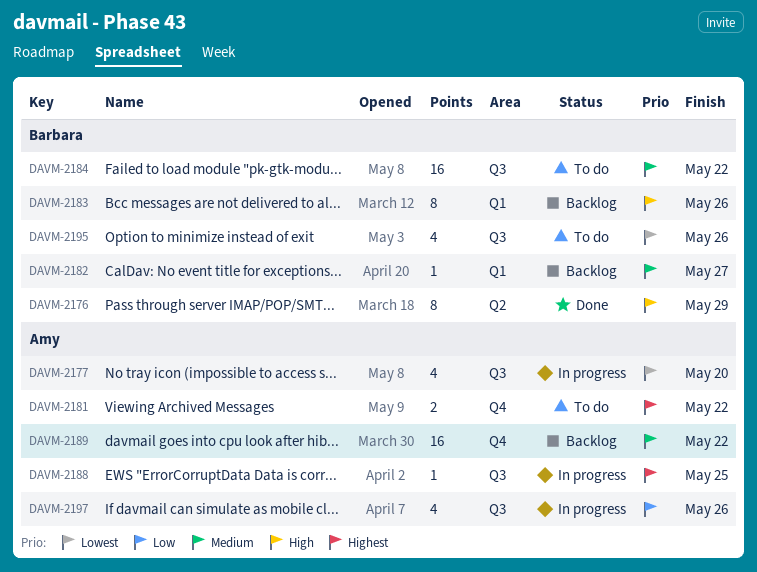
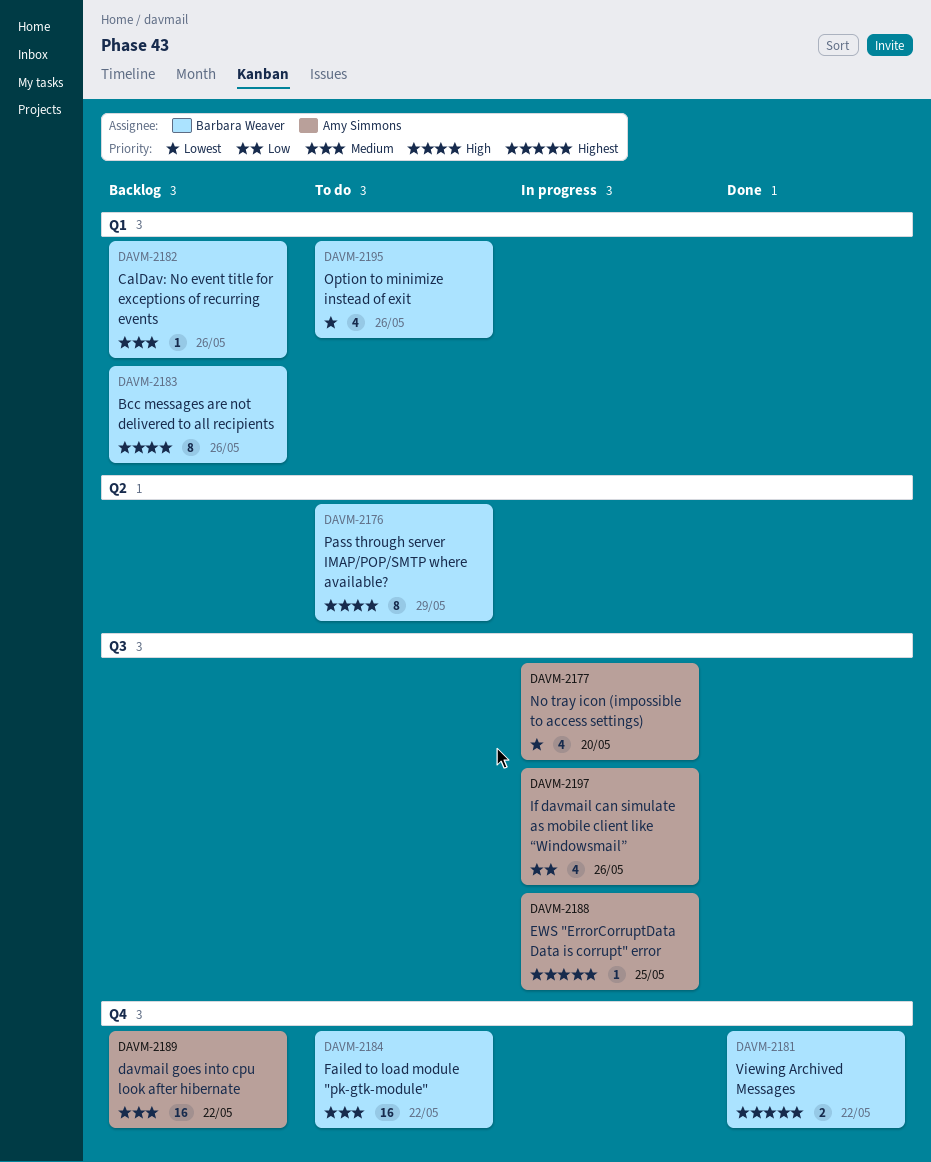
DAVM-2176, status: Done -> To do
DAVM-2181, status: To do -> Done
DAVM-2181, owner: Amy Simmons -> Barbara Weaver
DAVM-2182, due: May 27 -> May 26
DAVM-2184, label: Q3 -> Q4
DAVM-2195, label: Q3 -> Q1

